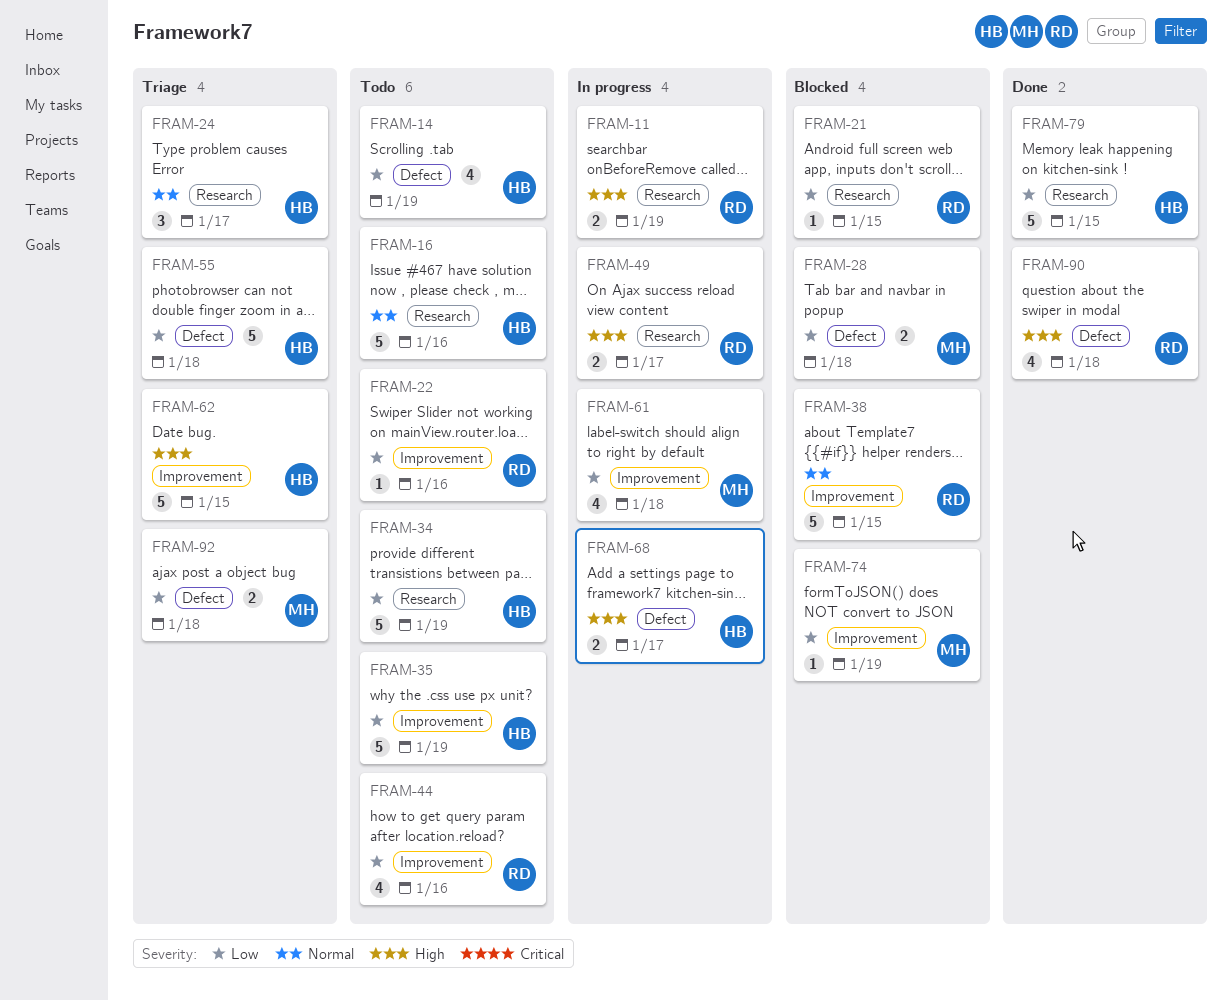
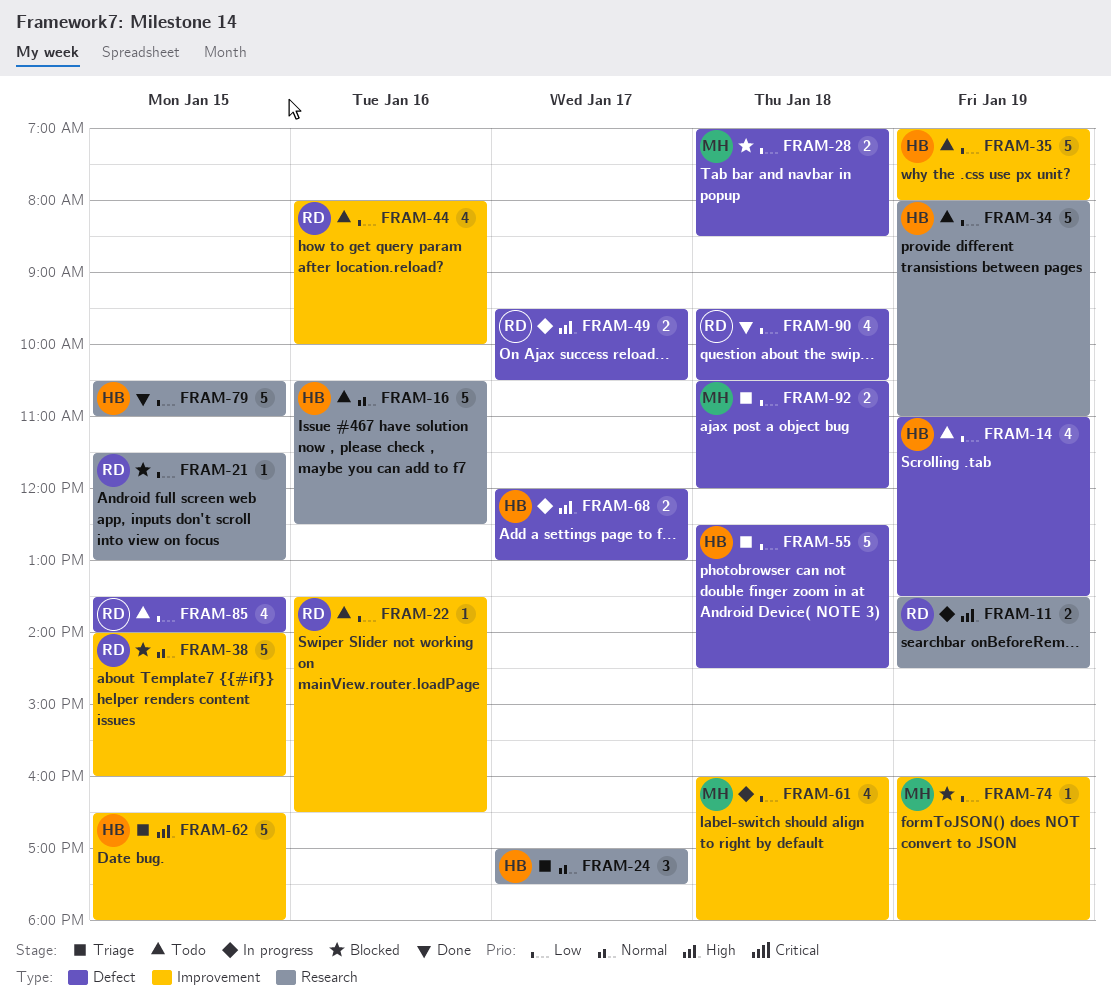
FRAM-49, label: Research -> Defect
FRAM-85: none -> present
FRAM-90, priority: High -> Low

